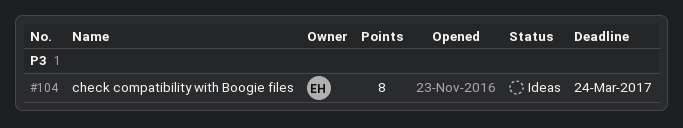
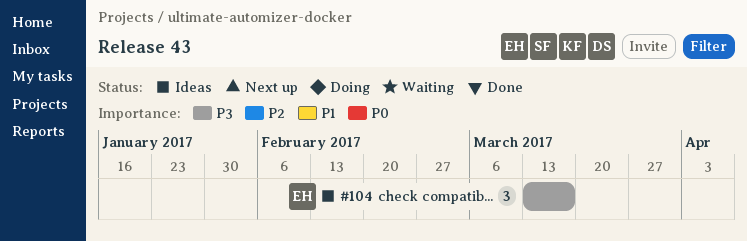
#104, estimate: 8 -> 3
#104, due: Mar 24 -> Mar 17

